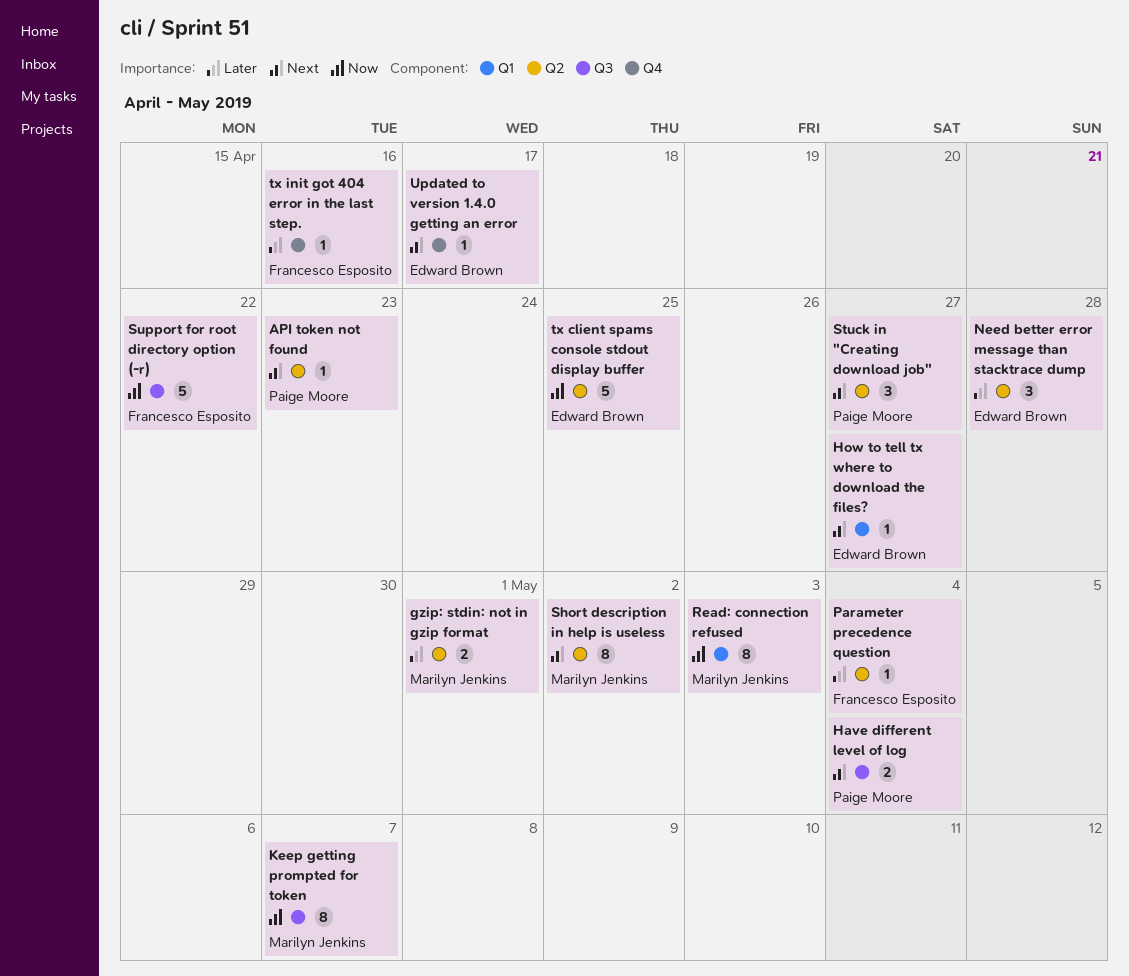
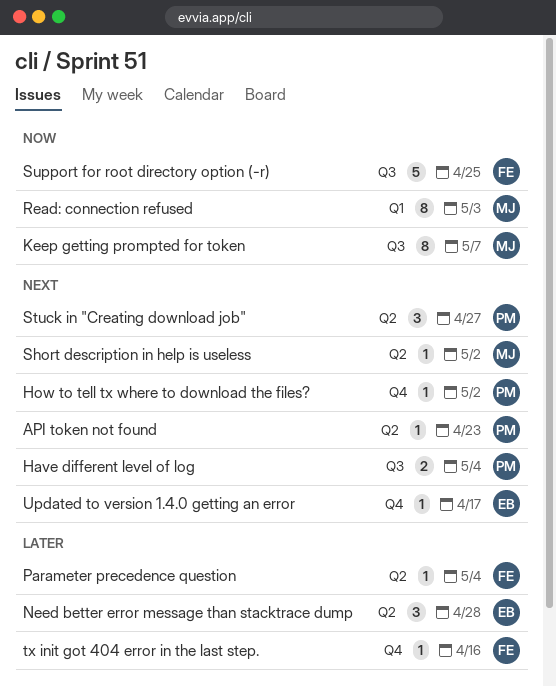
gzip: stdin: not in gzip format: present -> none
How to tell tx where to download the files?, owner: Edward Brown -> Paige Moore
How to tell tx where to download the files?, label: Q1 -> Q4
How to tell tx where to download the files?, due: Apr 27 -> May 2
Short description in help is useless, estimate: 8 -> 1
Support for root directory option (-r), due: Apr 22 -> Apr 25
tx client spams console stdout display buffer: present -> none

